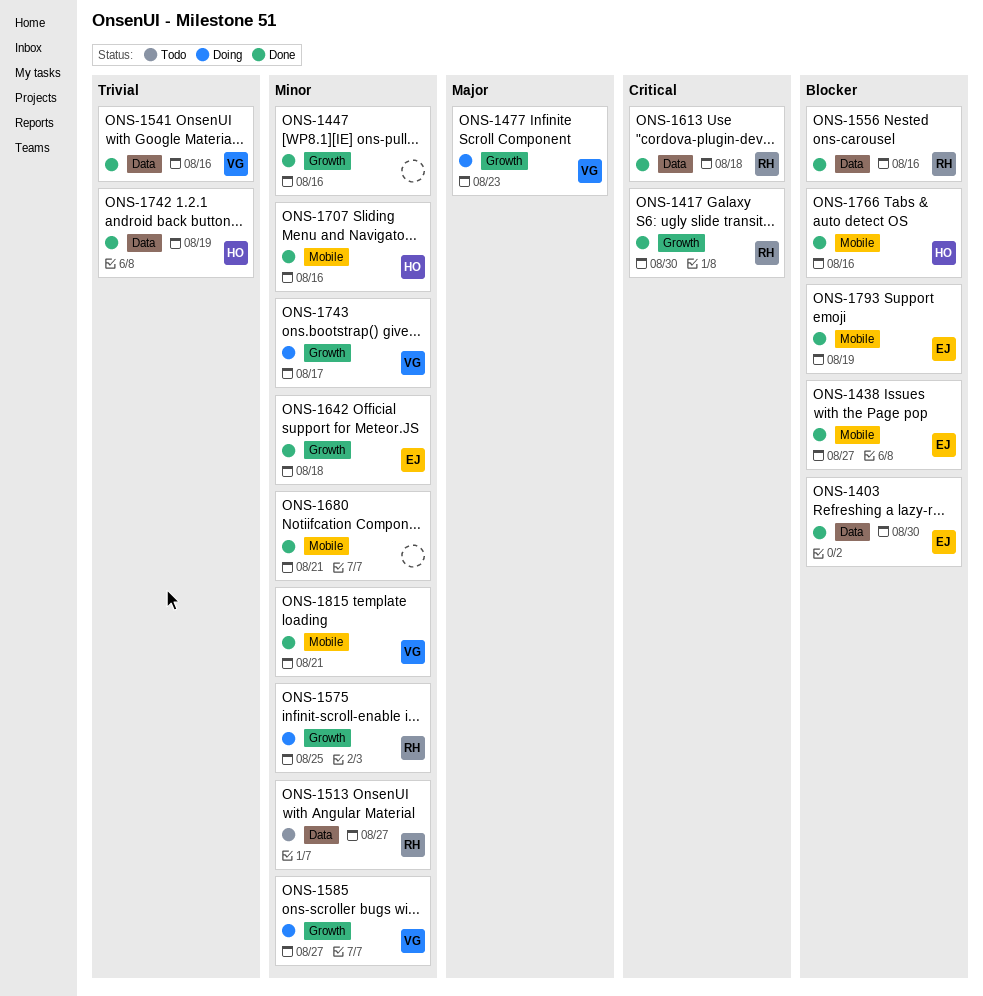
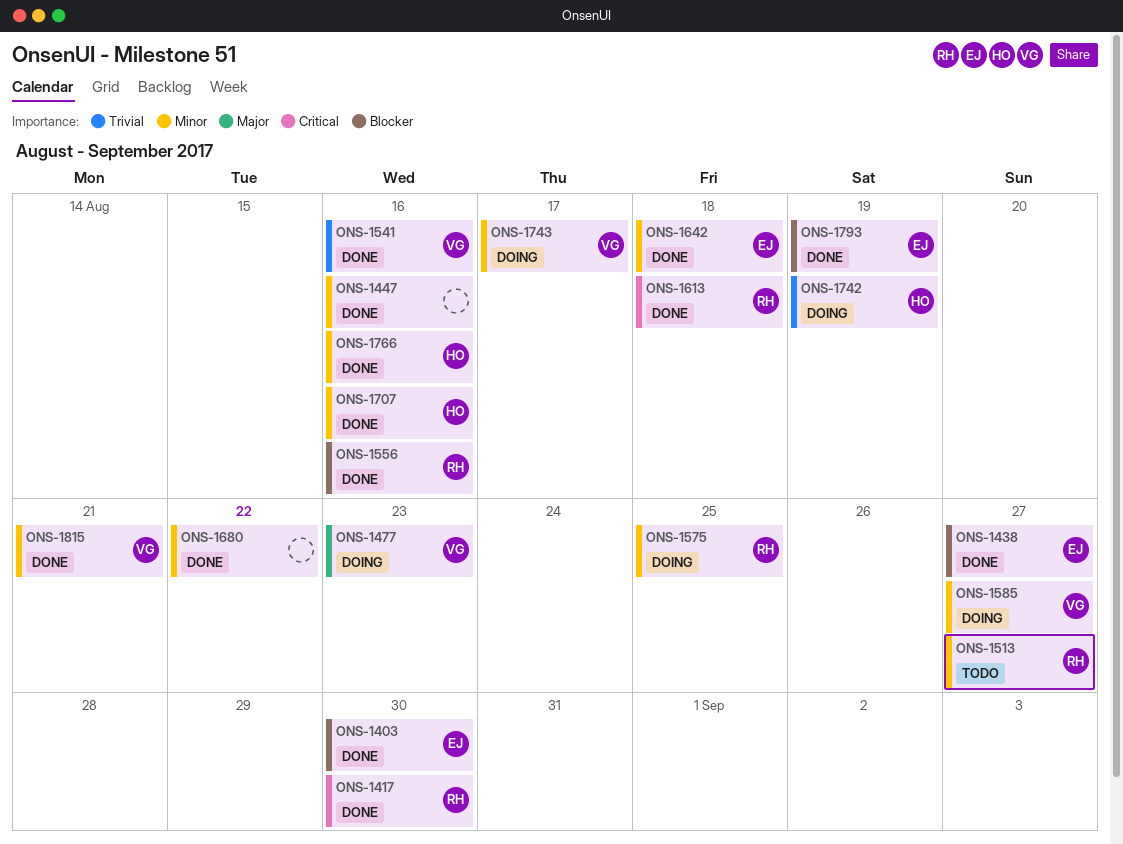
ONS-1680, due: Aug 21 -> Aug 22
ONS-1742, status: Done -> Doing
ONS-1766, priority: Blocker -> Minor

